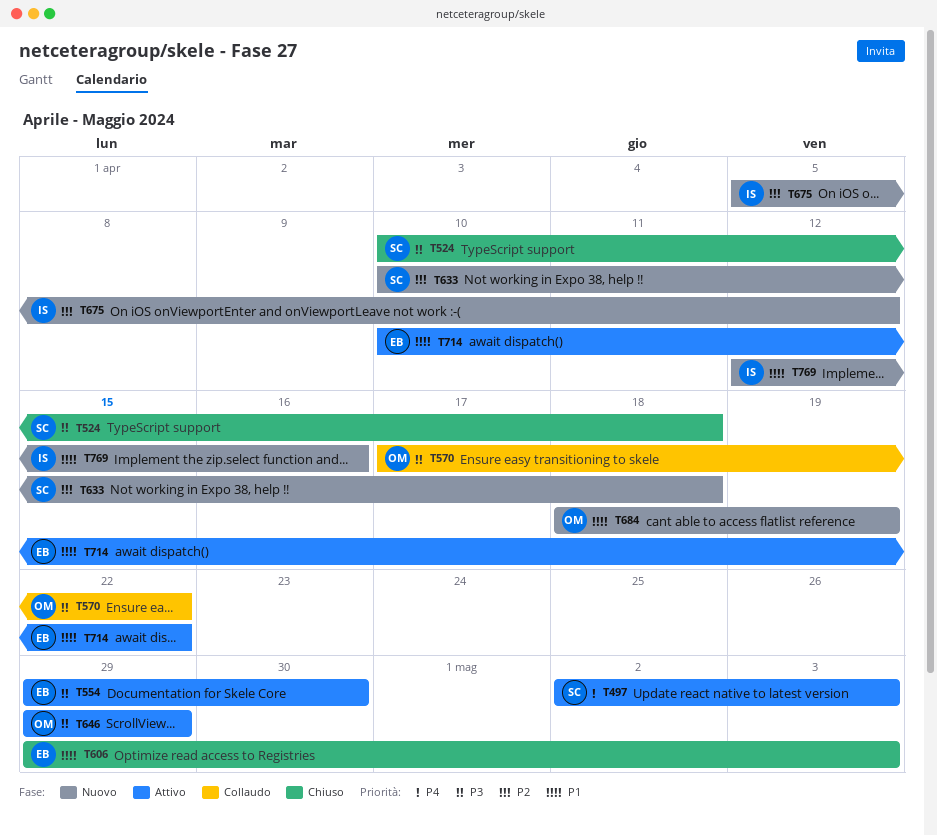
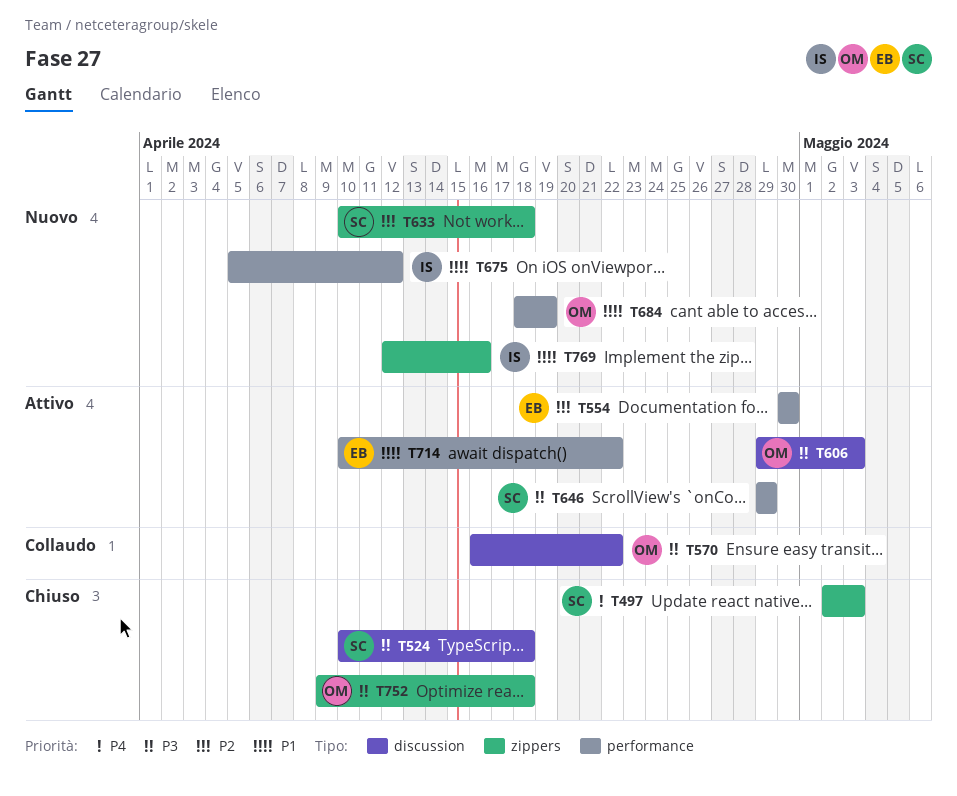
T497, status: Attivo -> Chiuso
T554, priority: P3 -> P2
T554, start: Apr 29 -> Apr 30
T570, start: Apr 17 -> Apr 16
T606, status: Chiuso -> Attivo
T606, owner: EB -> OM
T606, priority: P1 -> P3
T646, owner: OM -> SC
T675, priority: P2 -> P1
T752: none -> present

